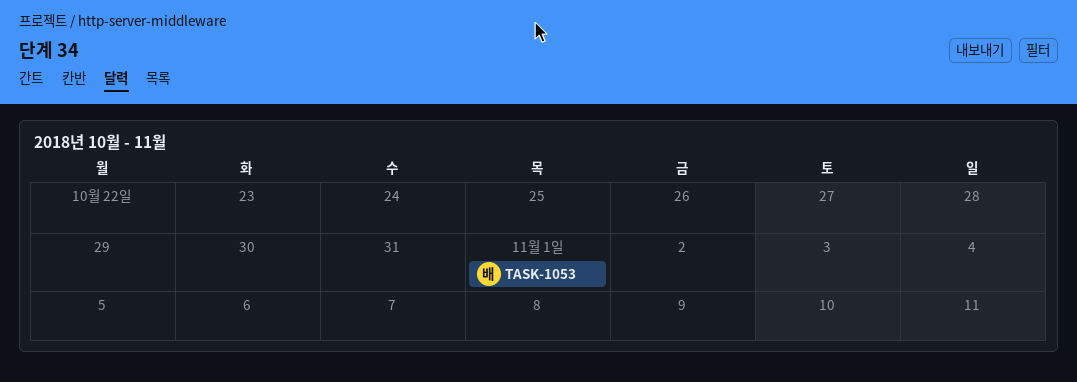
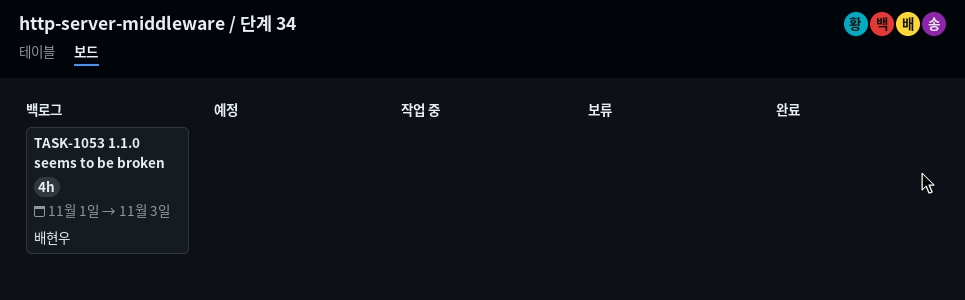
TASK-1053, due: Nov 1 -> Nov 3

